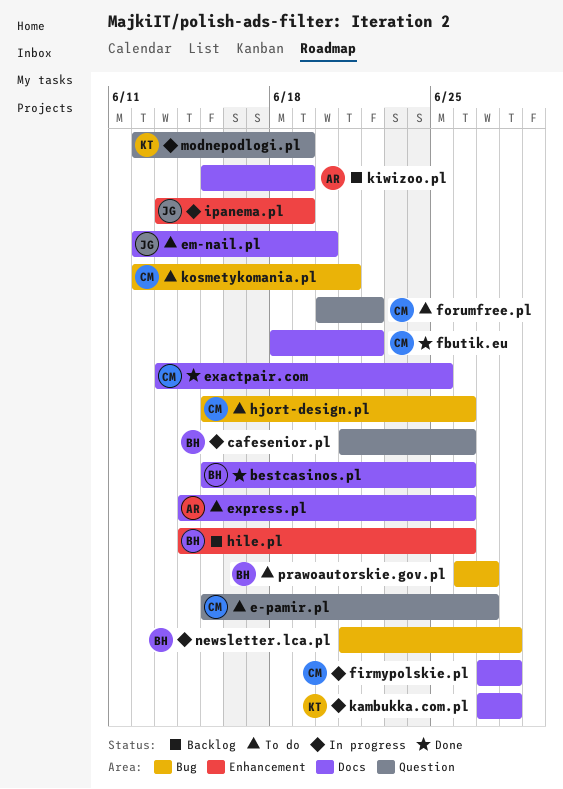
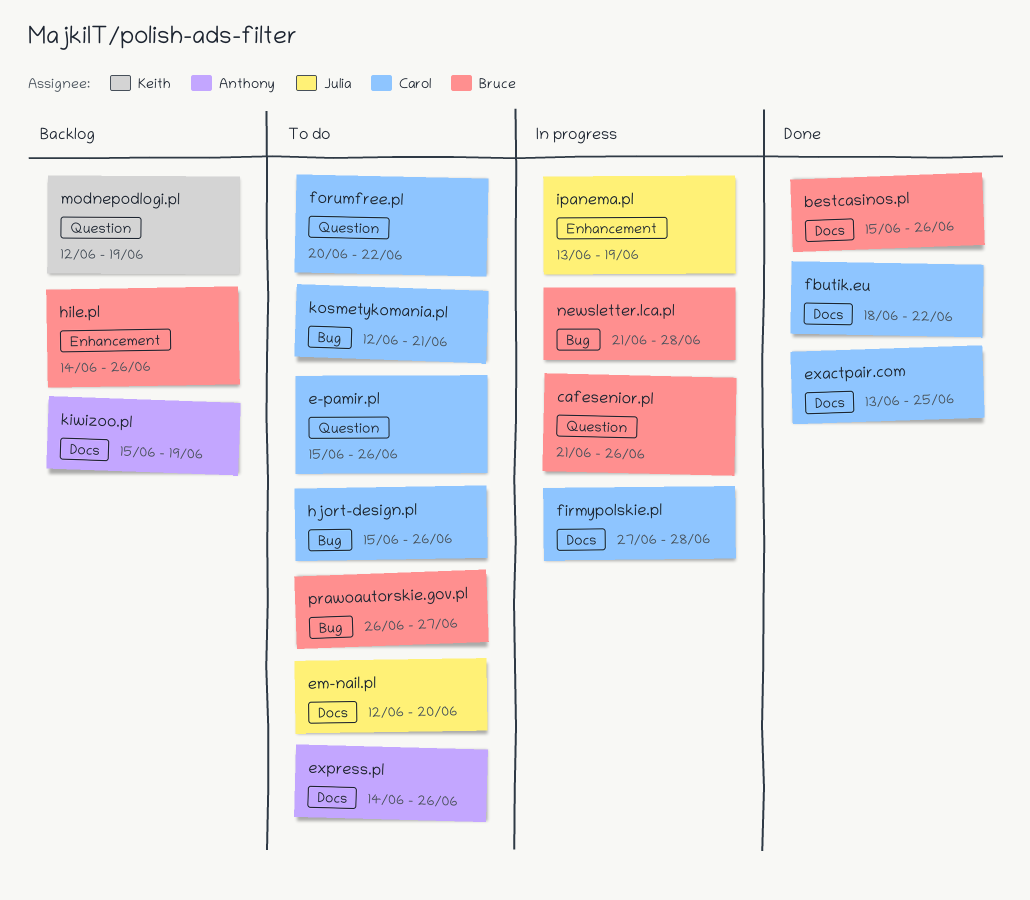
e-pamir.pl, due: Jun 27 -> Jun 26
kambukka.com.pl: present -> none
modnepodlogi.pl, status: In progress -> Backlog

